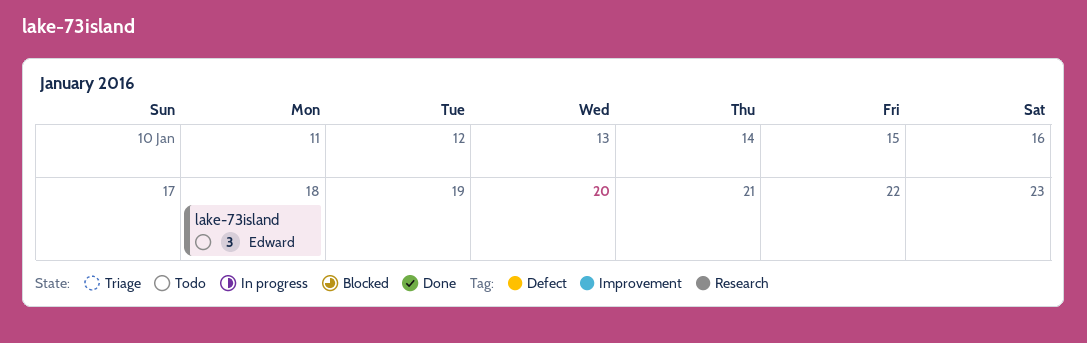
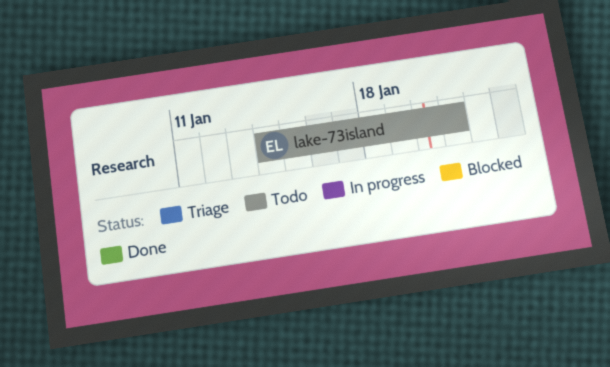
lake-73island, due: Jan 18 -> Jan 21

